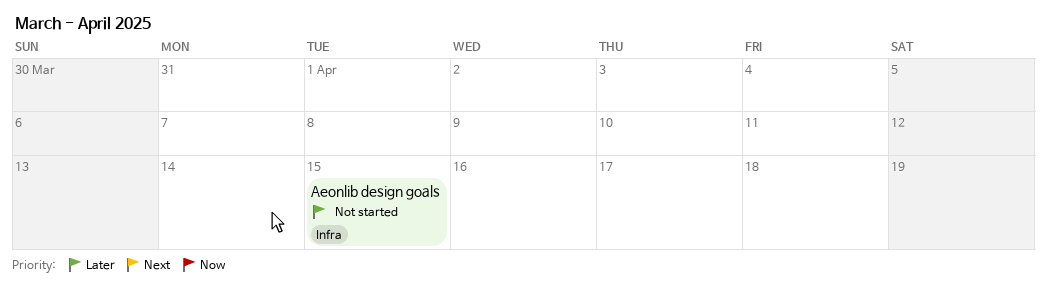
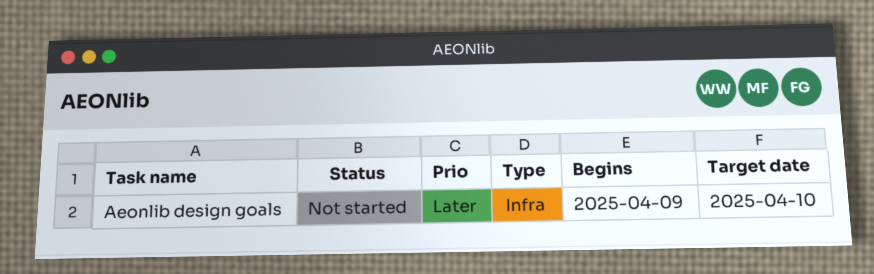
Aeonlib design goals, due: Apr 15 -> Apr 10

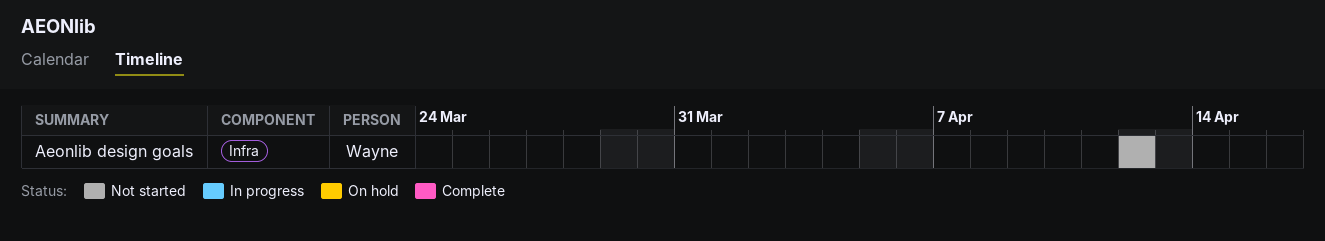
Aeonlib design goals, start: Apr 9 -> Apr 12
Aeonlib design goals, due: Apr 10 -> Apr 12

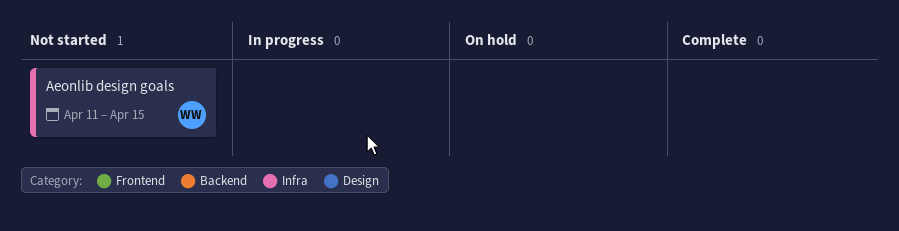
Aeonlib design goals, start: Apr 12 -> Apr 11
Aeonlib design goals, due: Apr 12 -> Apr 15

